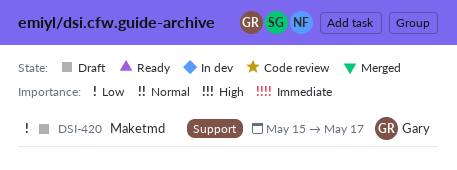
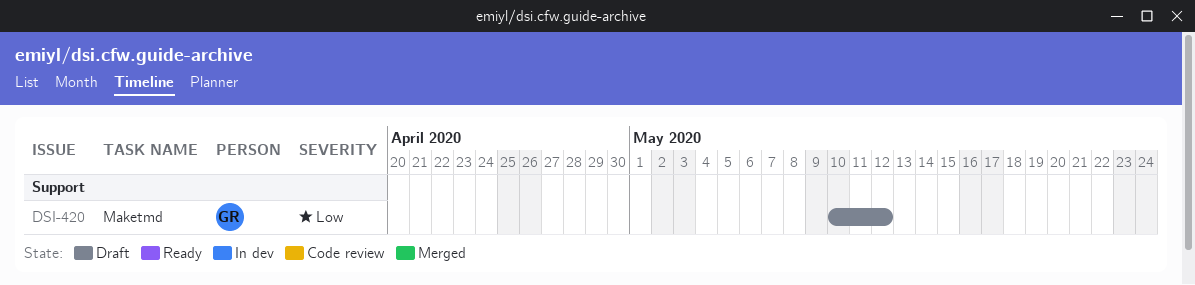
DSI-420, start: May 15 -> May 10
DSI-420, due: May 17 -> May 12

